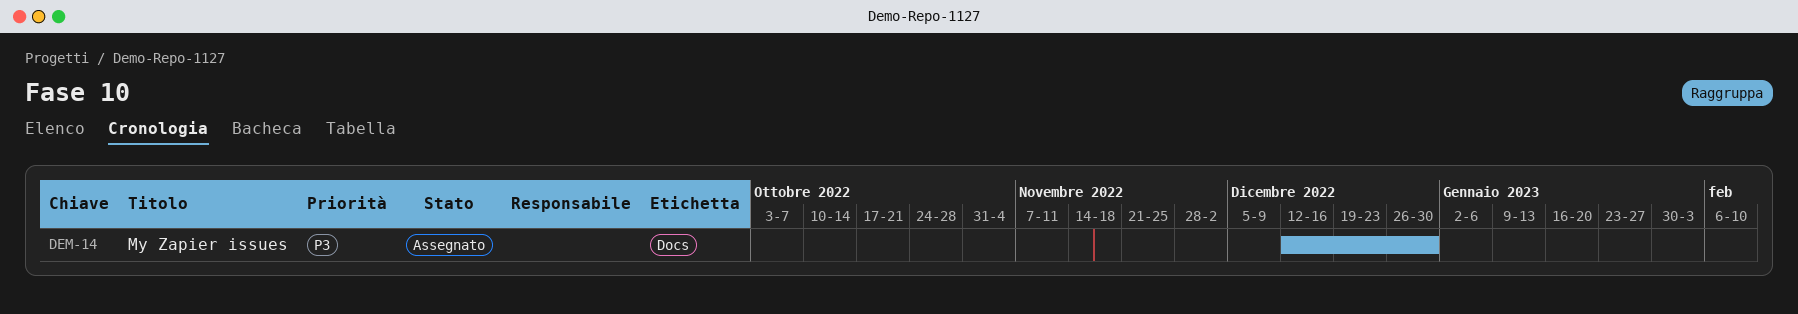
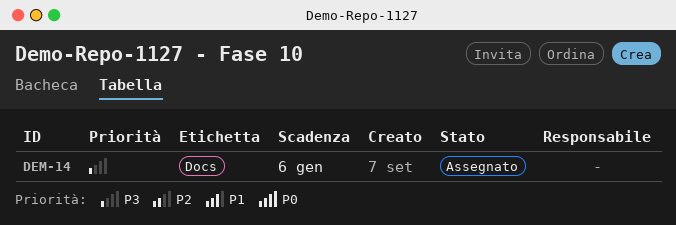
DEM-14, due: Dec 30 -> Jan 6

